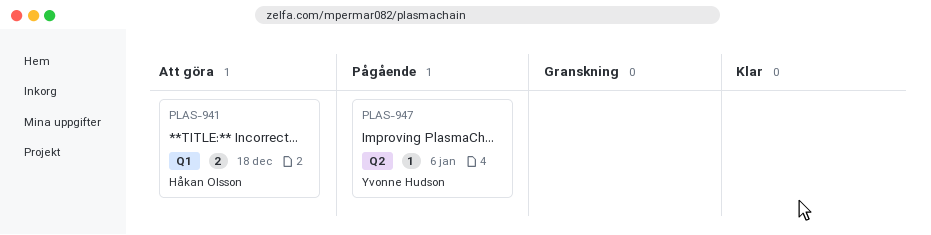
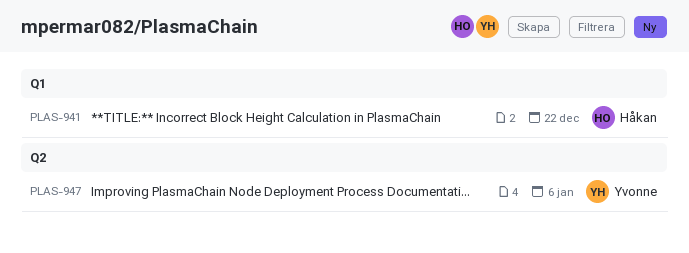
PLAS-941, due: Dec 18 -> Dec 22

